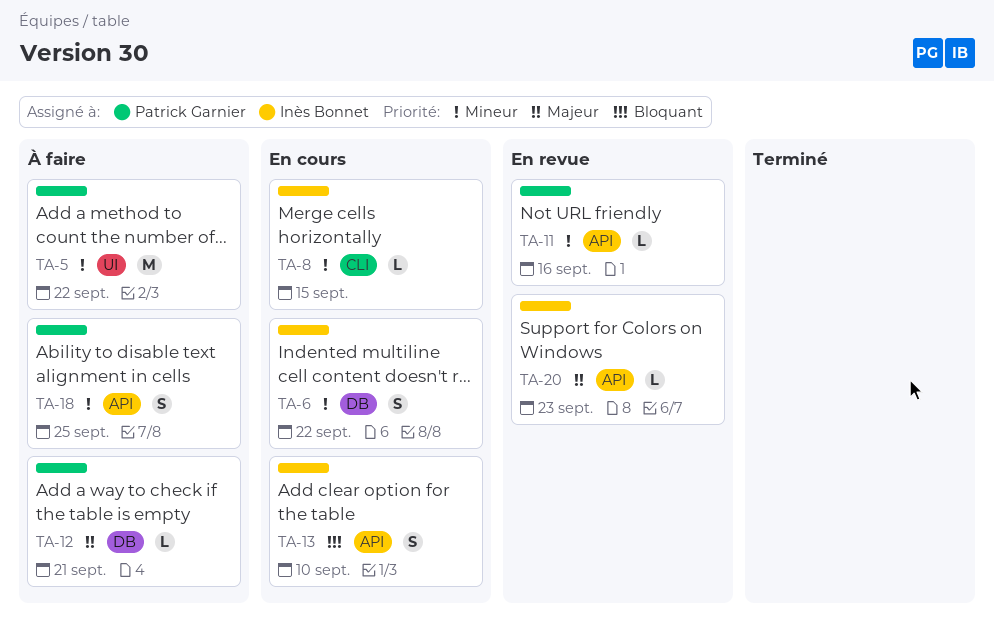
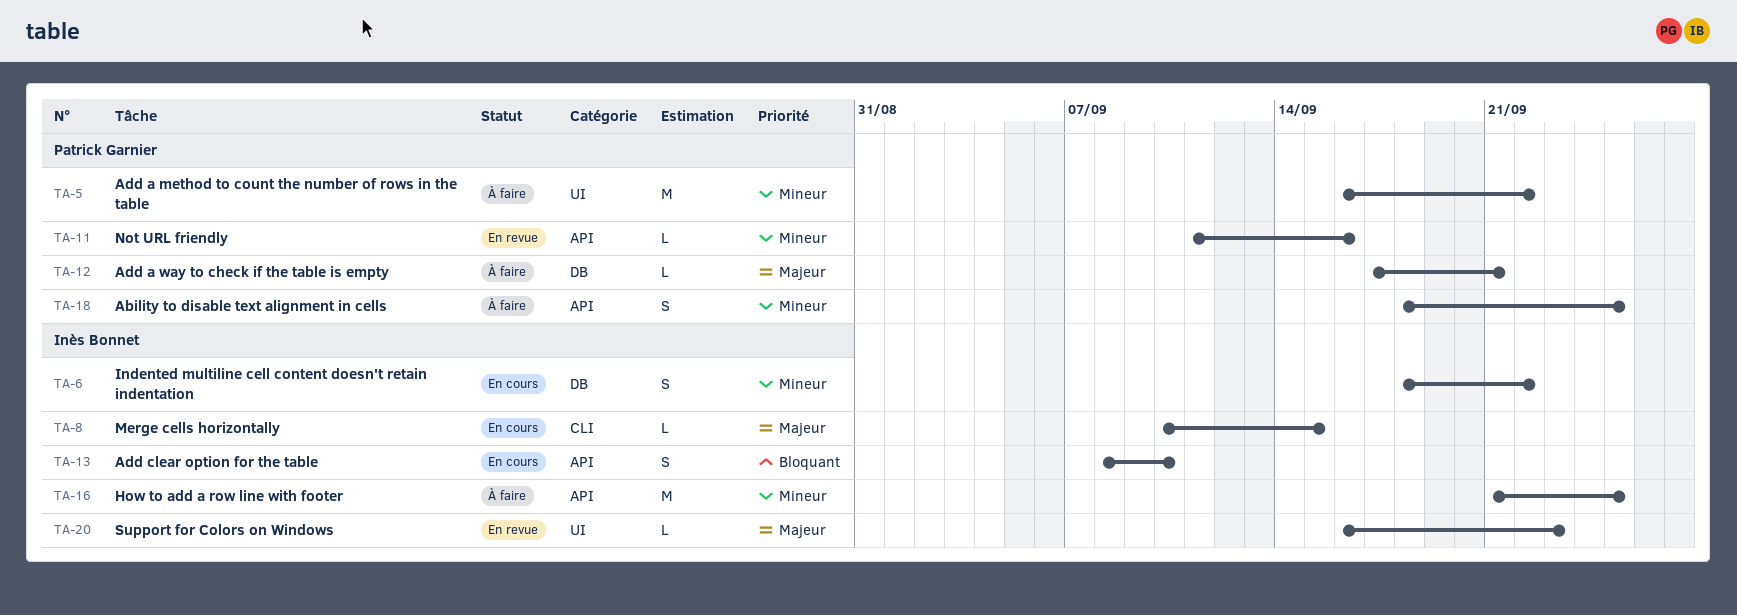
TA-8, priority: Mineur -> Majeur
TA-16: none -> present
TA-20, label: API -> UI

